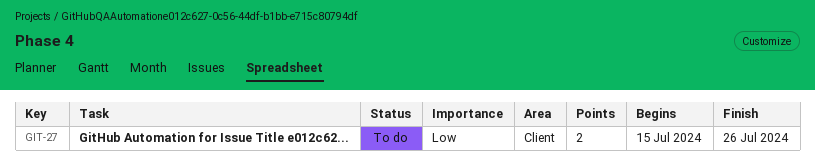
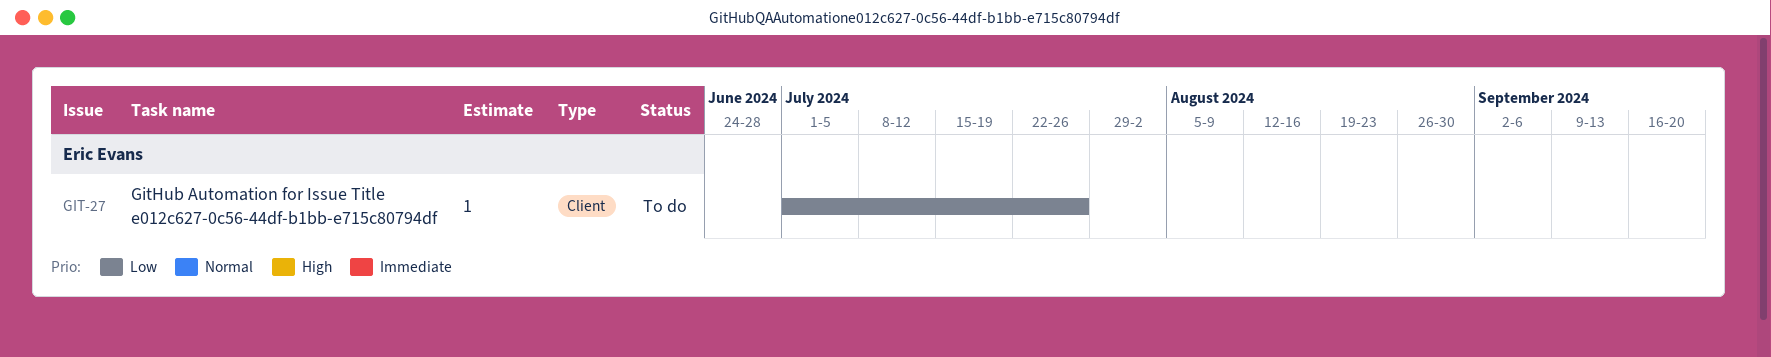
GIT-27, estimate: 2 -> 1
GIT-27, start: Jul 15 -> Jul 1

